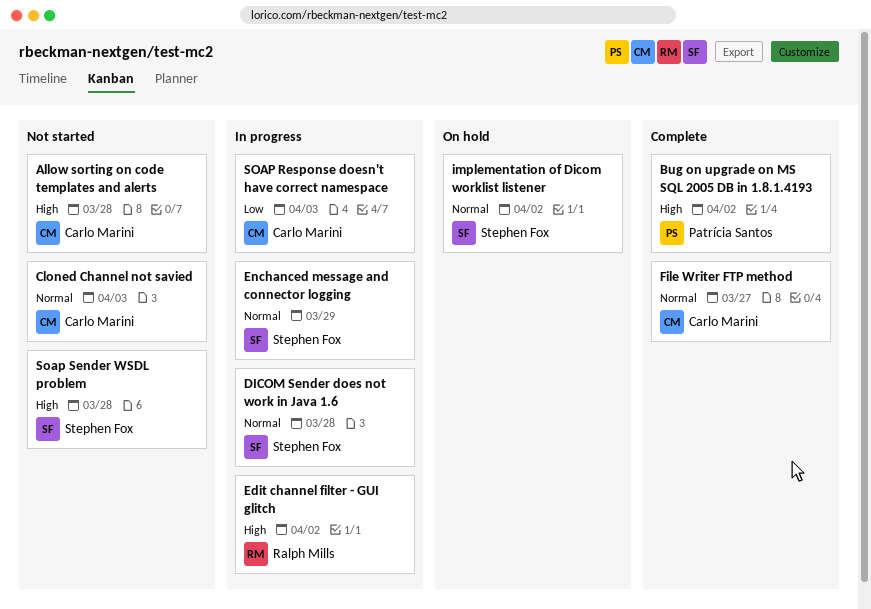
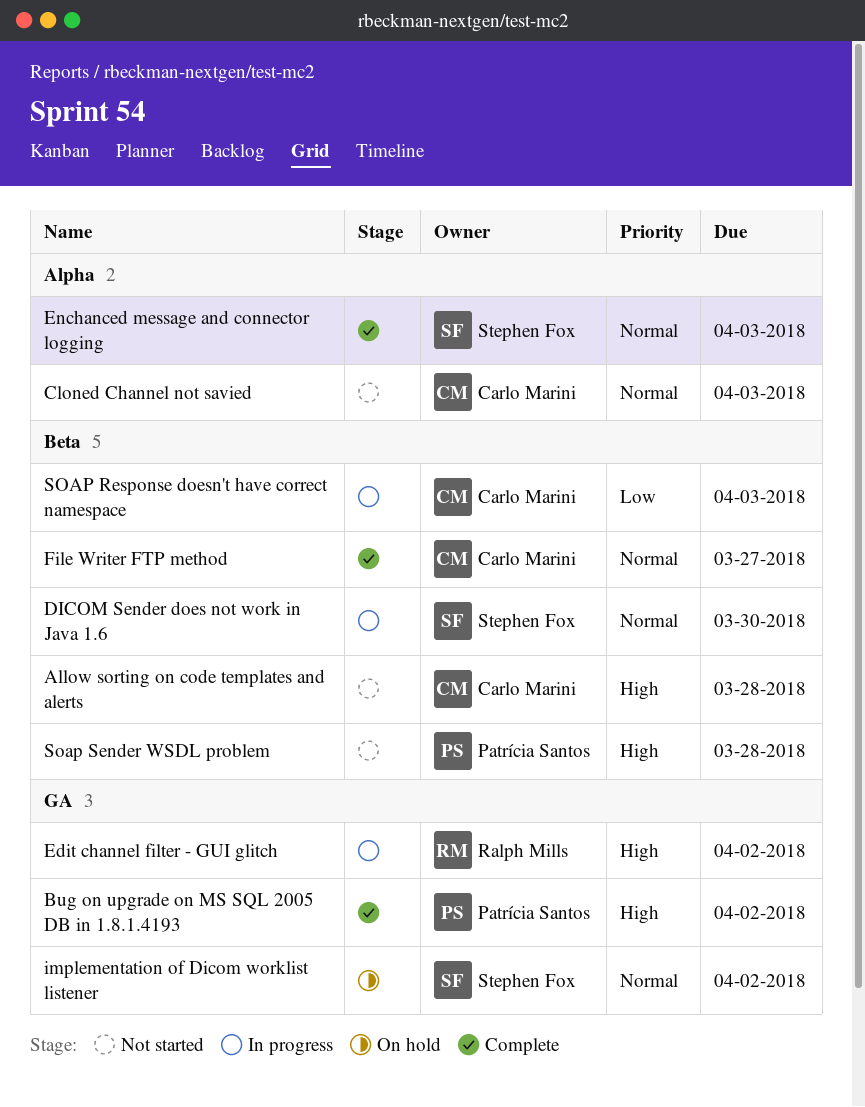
DICOM Sender does not work in Java 1.6, due: Mar 28 -> Mar 30
Enchanced message and connector logging, status: In progress -> Complete
Enchanced message and connector logging, due: Mar 29 -> Apr 3
Soap Sender WSDL problem, owner: Stephen Fox -> Patrícia Santos

